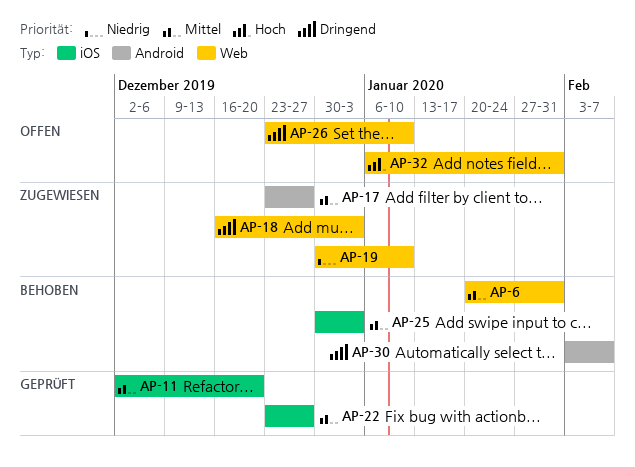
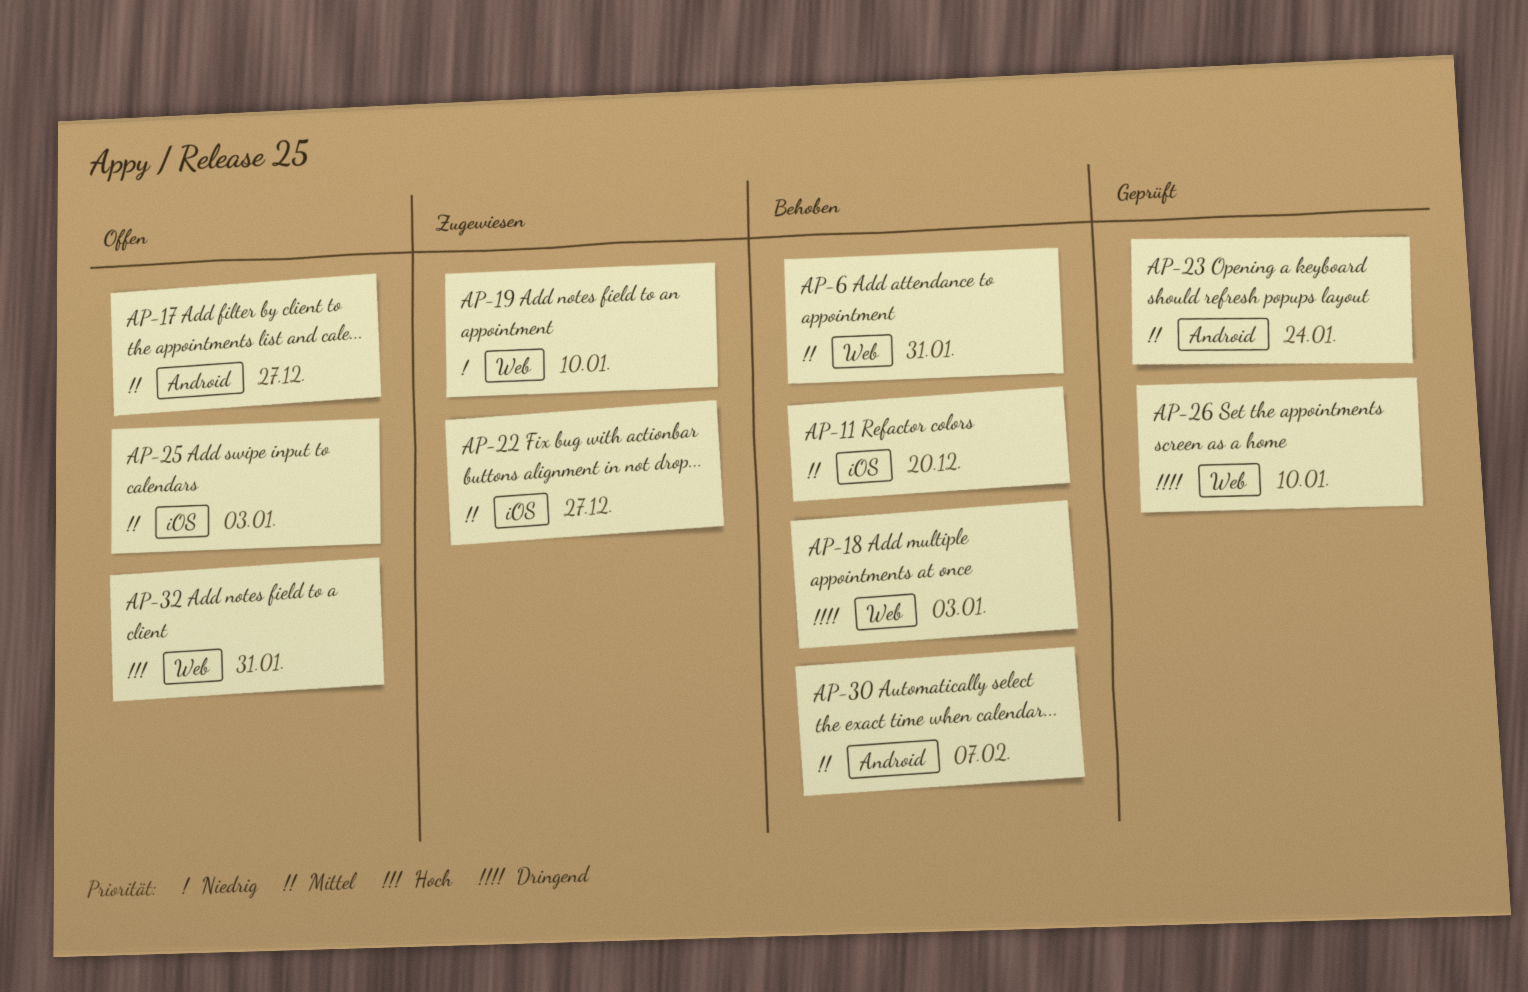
AP-11, status: Geprüft -> Behoben
AP-17, status: Zugewiesen -> Offen
AP-18, status: Zugewiesen -> Behoben
AP-22, status: Geprüft -> Zugewiesen
AP-23: none -> present
AP-25, status: Behoben -> Offen
AP-26, status: Offen -> Geprüft
AP-30, priority: Dringend -> Mittel

